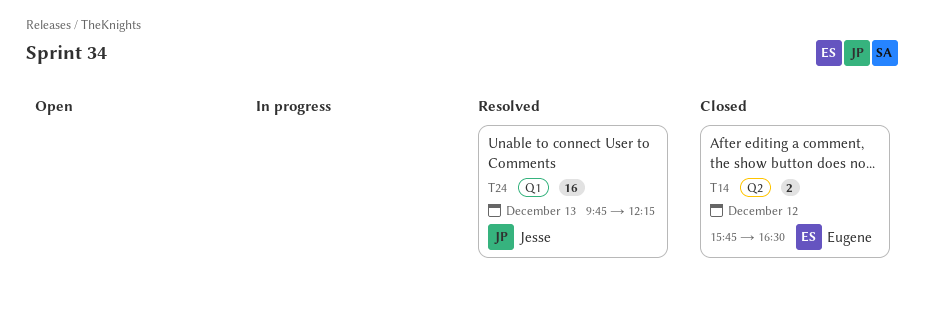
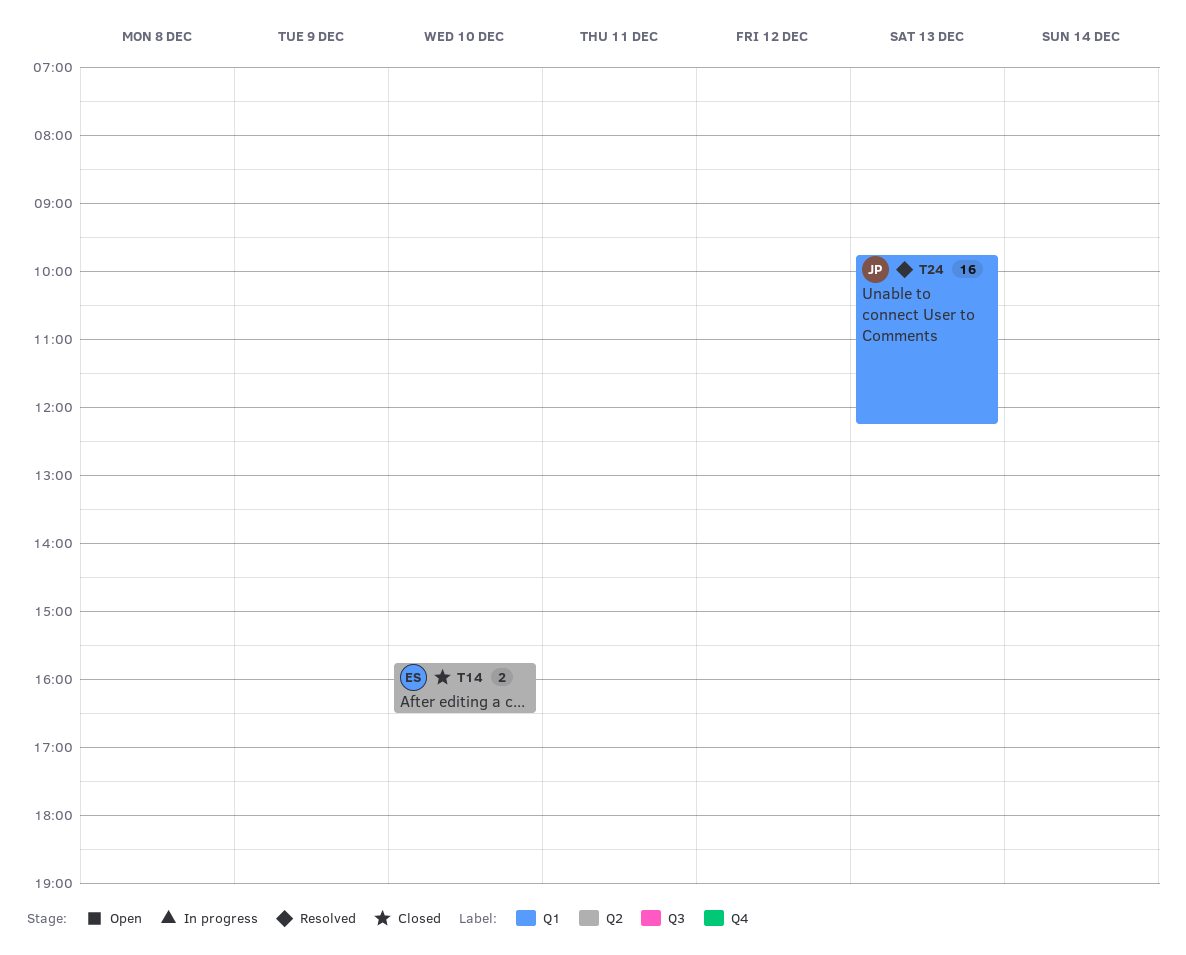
T14, day: Dec 12 -> Dec 10

